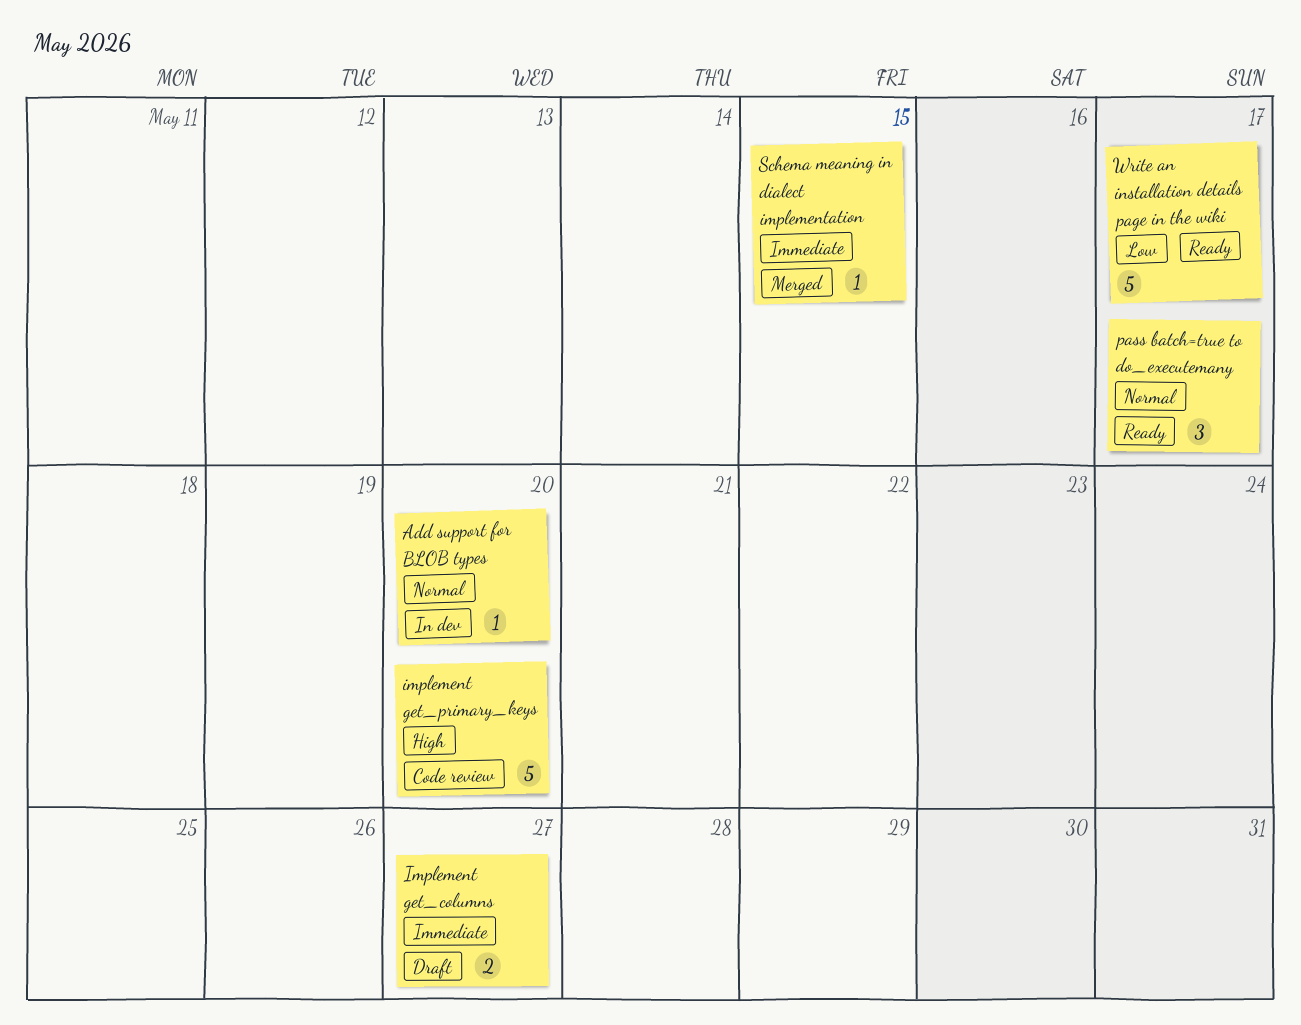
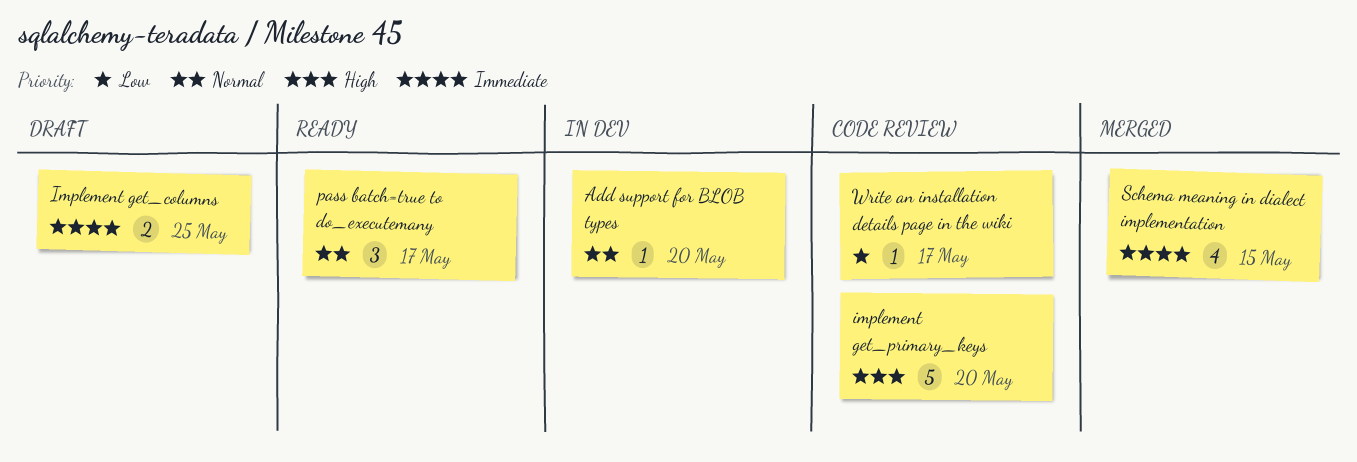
Implement get_columns, due: May 27 -> May 25
Schema meaning in dialect implementation, estimate: 1 -> 4
Write an installation details page in the wiki, status: Ready -> Code review
Write an installation details page in the wiki, estimate: 5 -> 1

